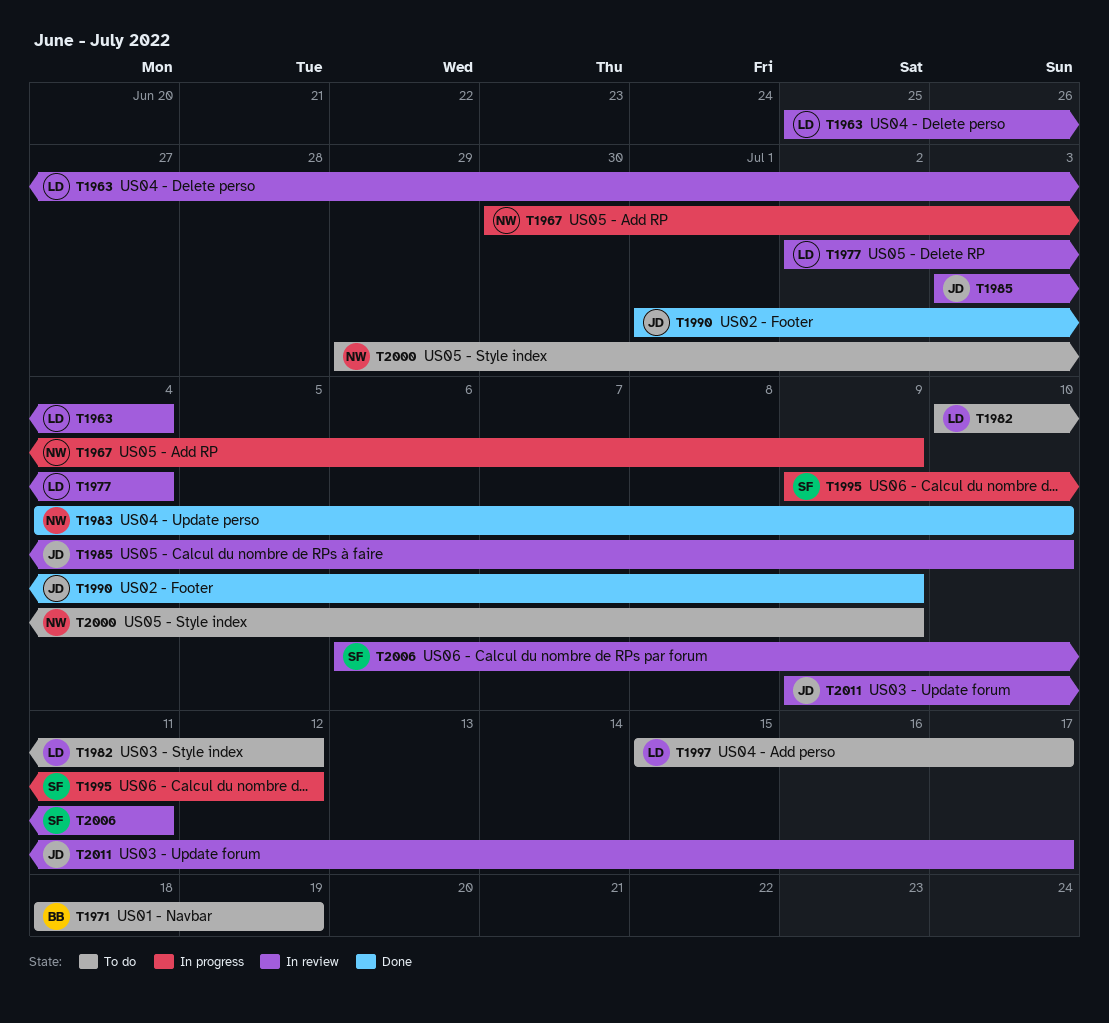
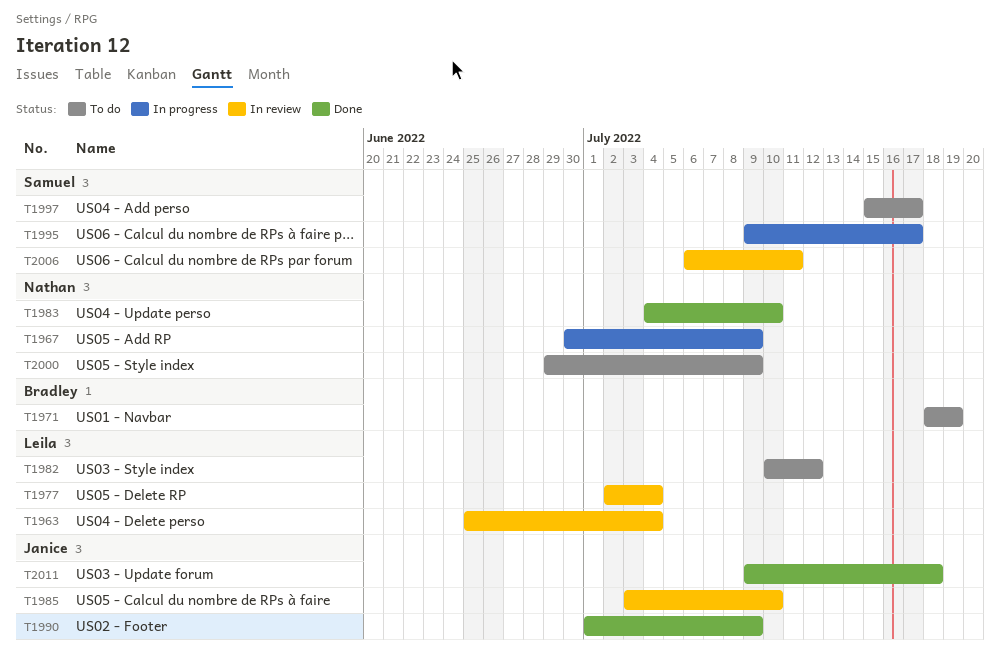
T1995, due: Jul 12 -> Jul 17
T1997, owner: Leila -> Samuel
T2011, status: In review -> Done
T2011, due: Jul 17 -> Jul 18

